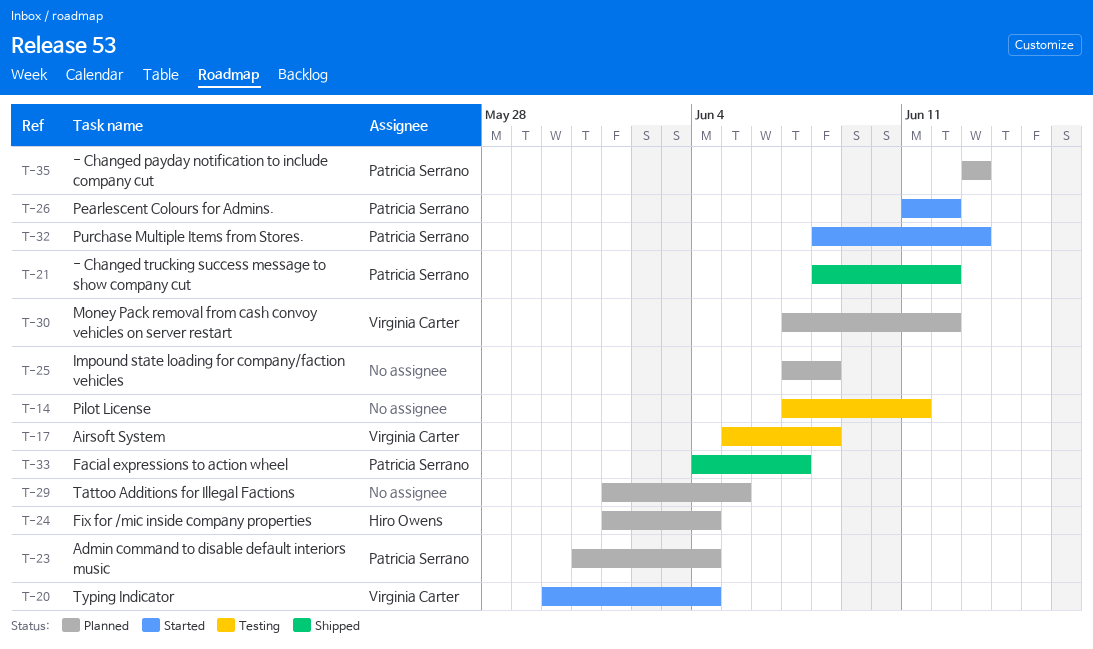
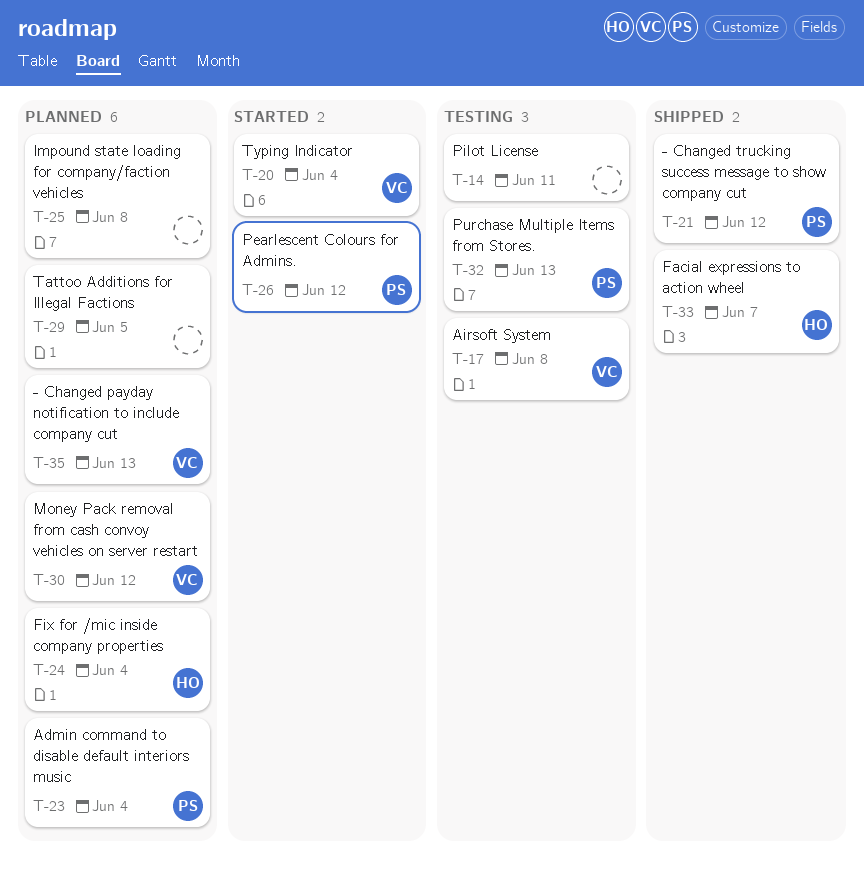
T-32, status: Started -> Testing
T-33, owner: Patricia Serrano -> Hiro Owens
T-35, owner: Patricia Serrano -> Virginia Carter

